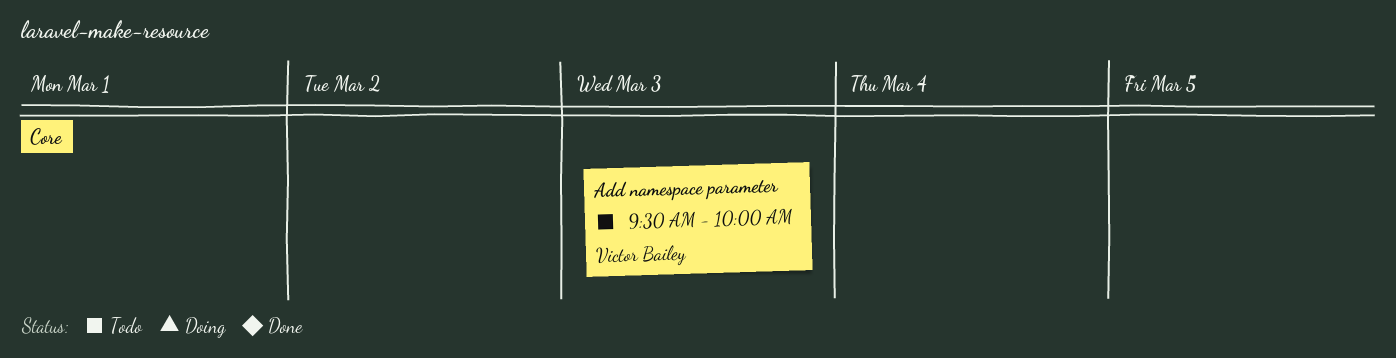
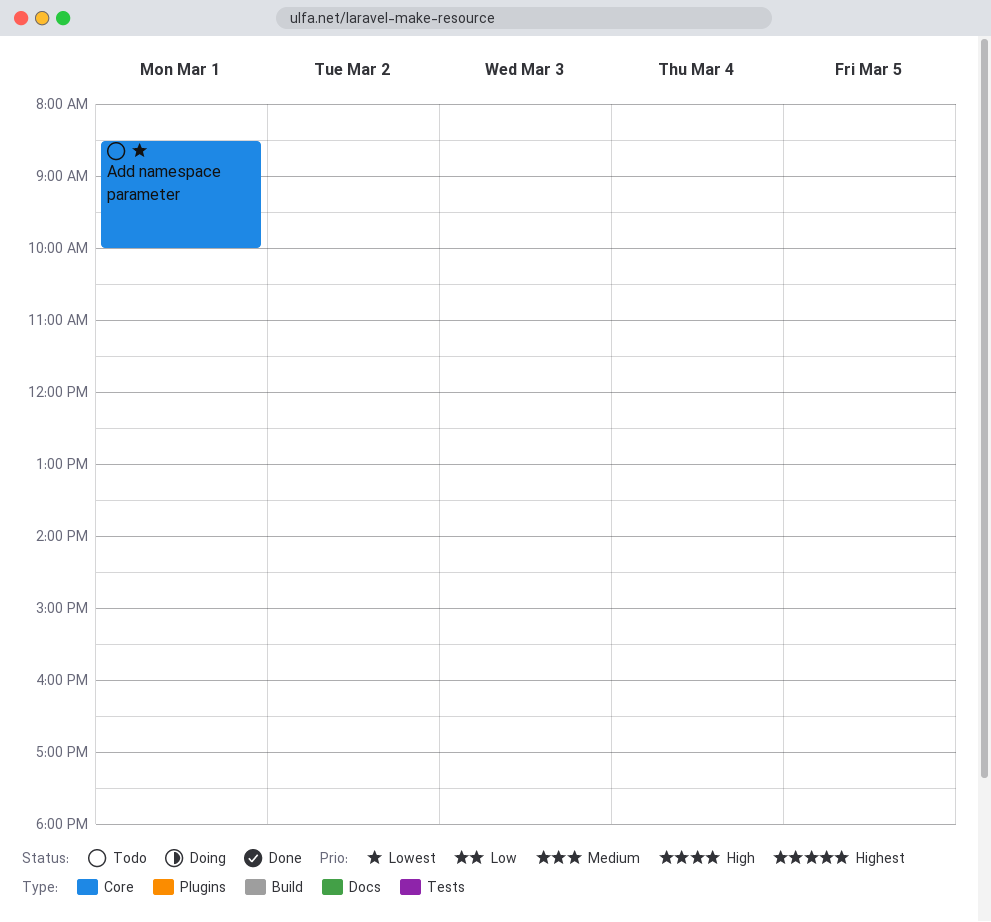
Add namespace parameter, day: Mar 3 -> Mar 1
Add namespace parameter, begins: 09:30 -> 08:30

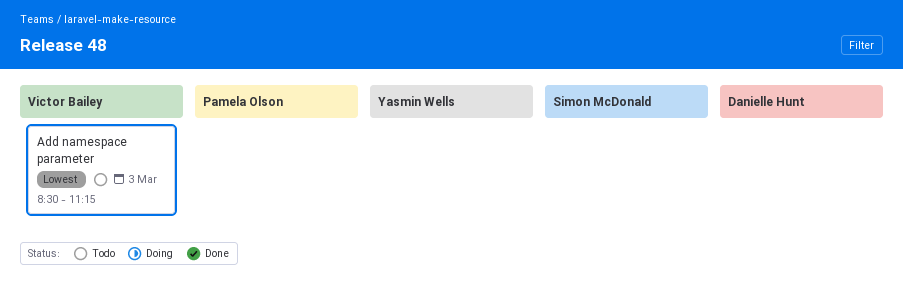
Add namespace parameter, day: Mar 1 -> Mar 3
Add namespace parameter, ends: 10:00 -> 11:15

